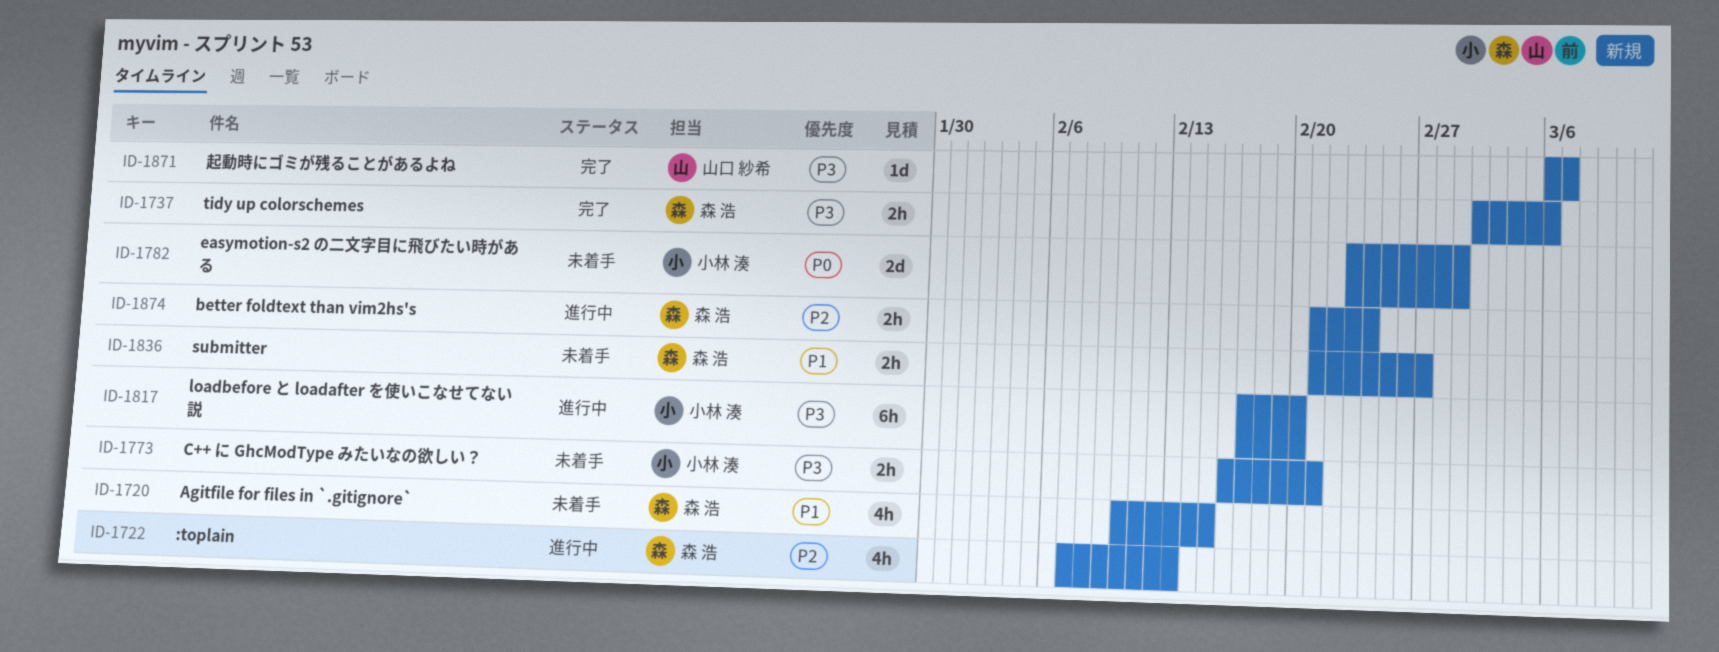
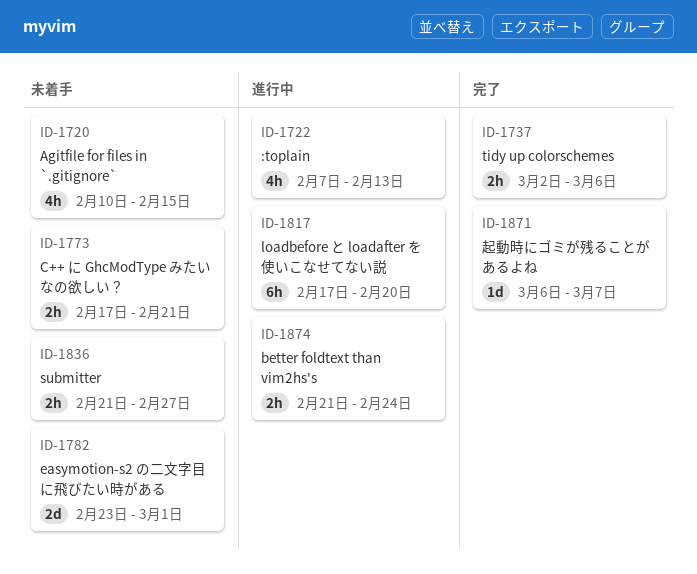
ID-1773, start: Feb 16 -> Feb 17

